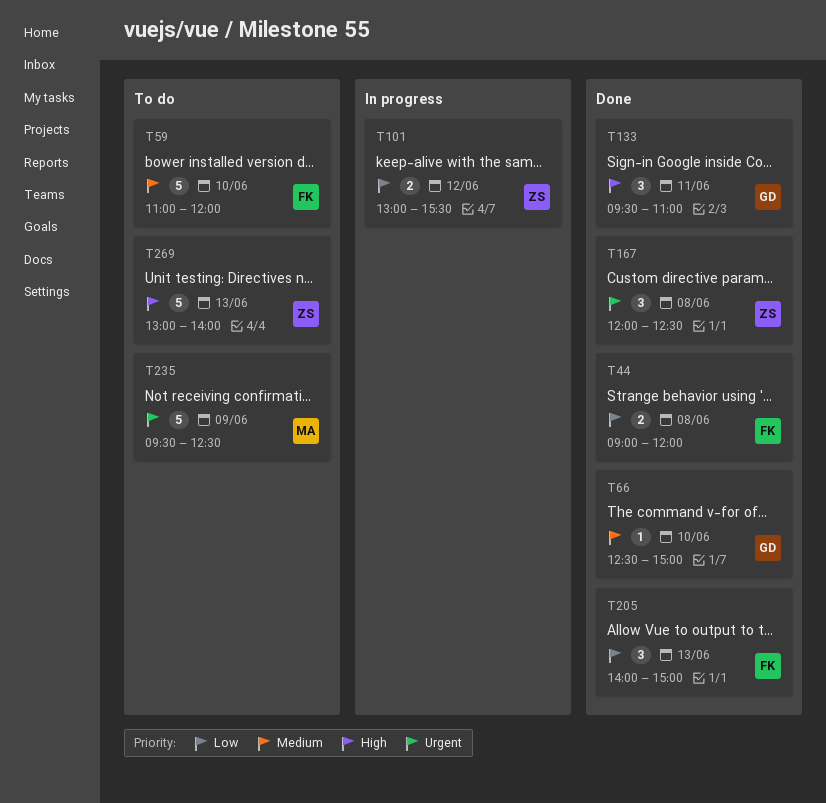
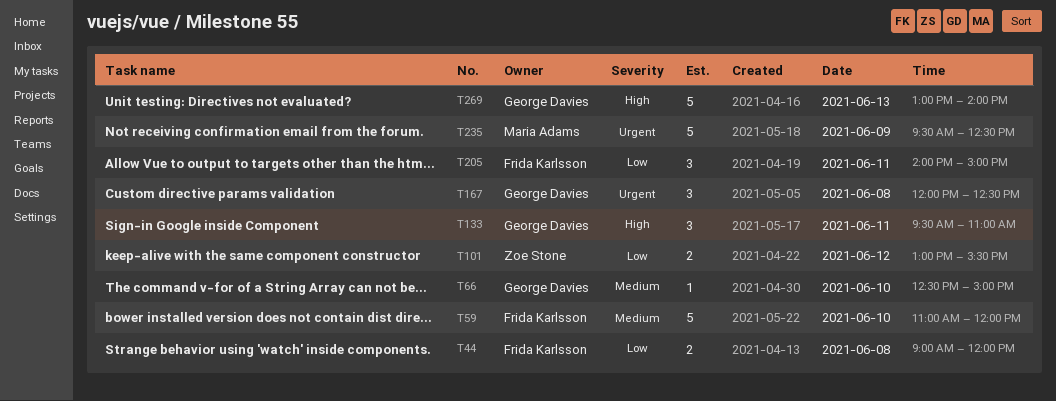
T167, owner: Zoe Stone -> George Davies
T205, day: Jun 13 -> Jun 11
T269, owner: Zoe Stone -> George Davies

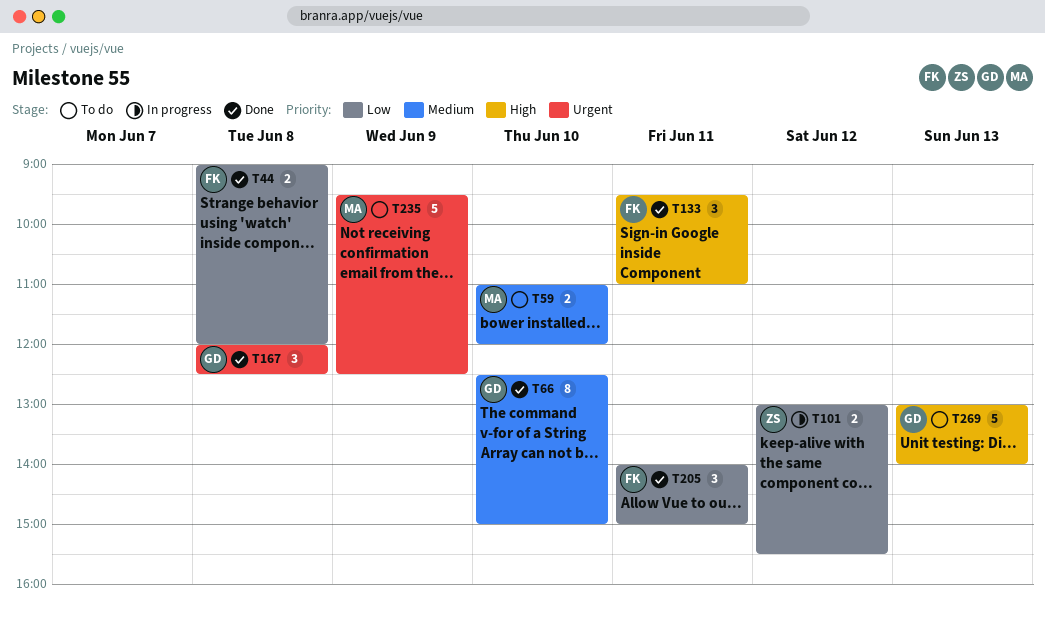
T59, owner: Frida Karlsson -> Maria Adams
T59, estimate: 5 -> 2
T66, estimate: 1 -> 8
T133, owner: George Davies -> Frida Karlsson

